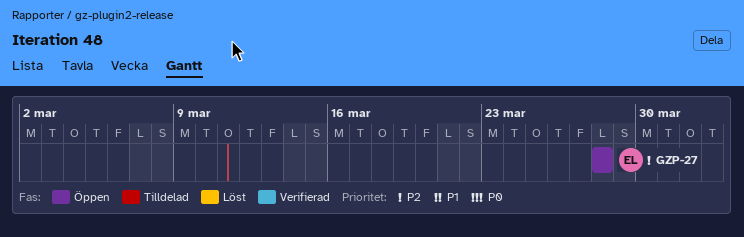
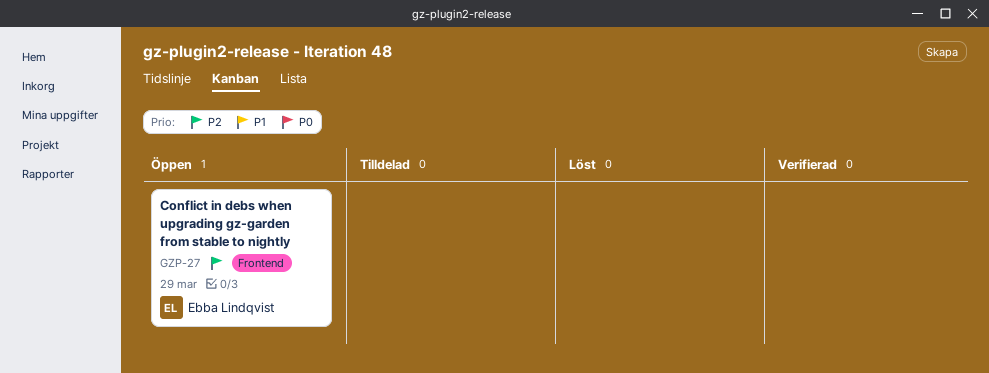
GZP-27, due: Mar 28 -> Mar 29

